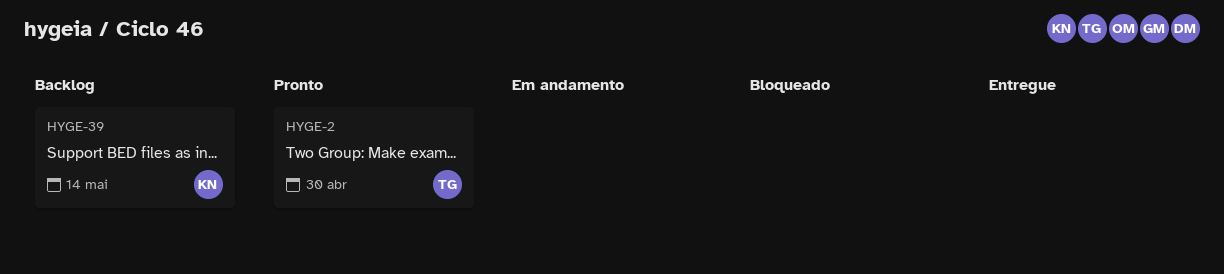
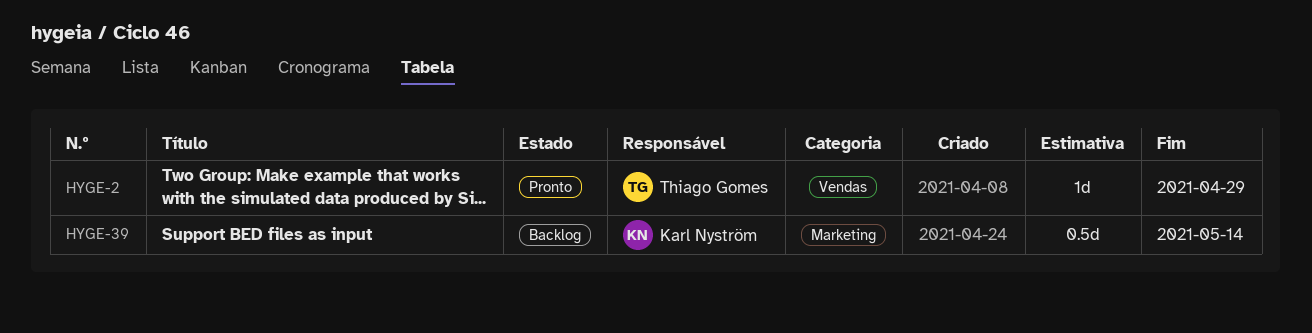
HYGE-2, due: Apr 30 -> Apr 29

